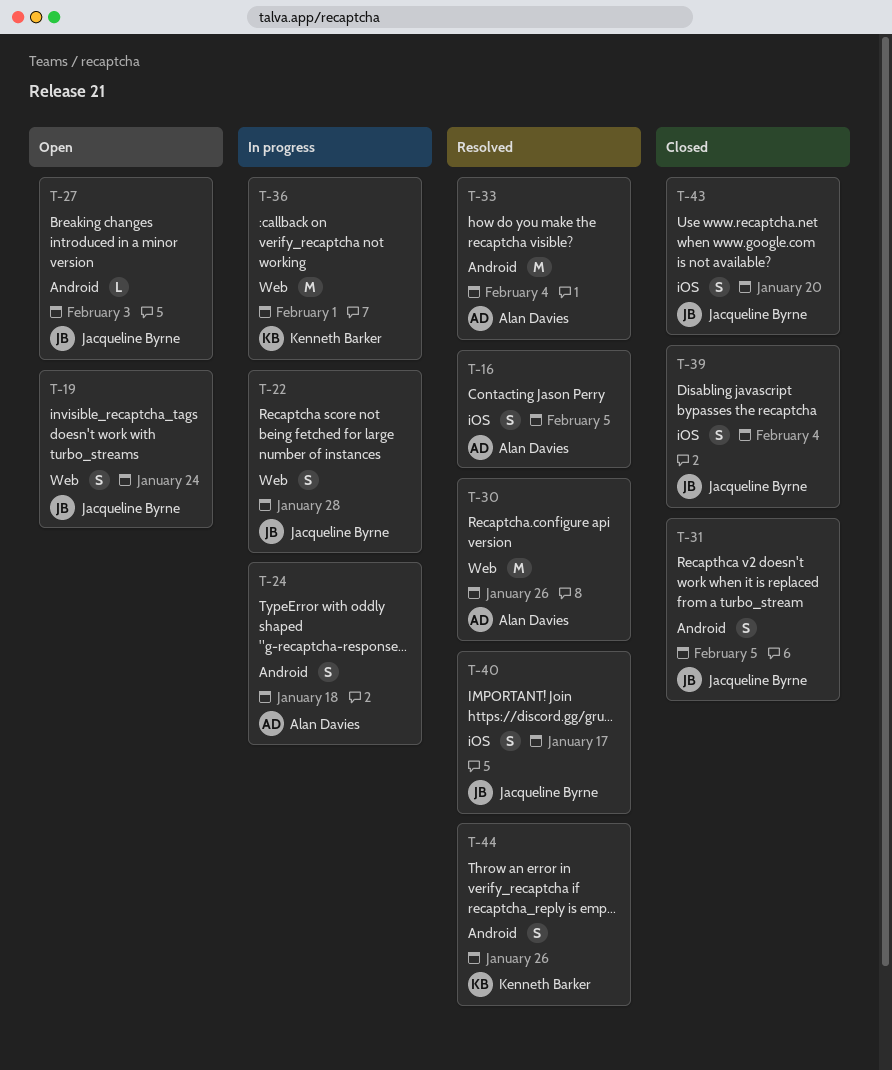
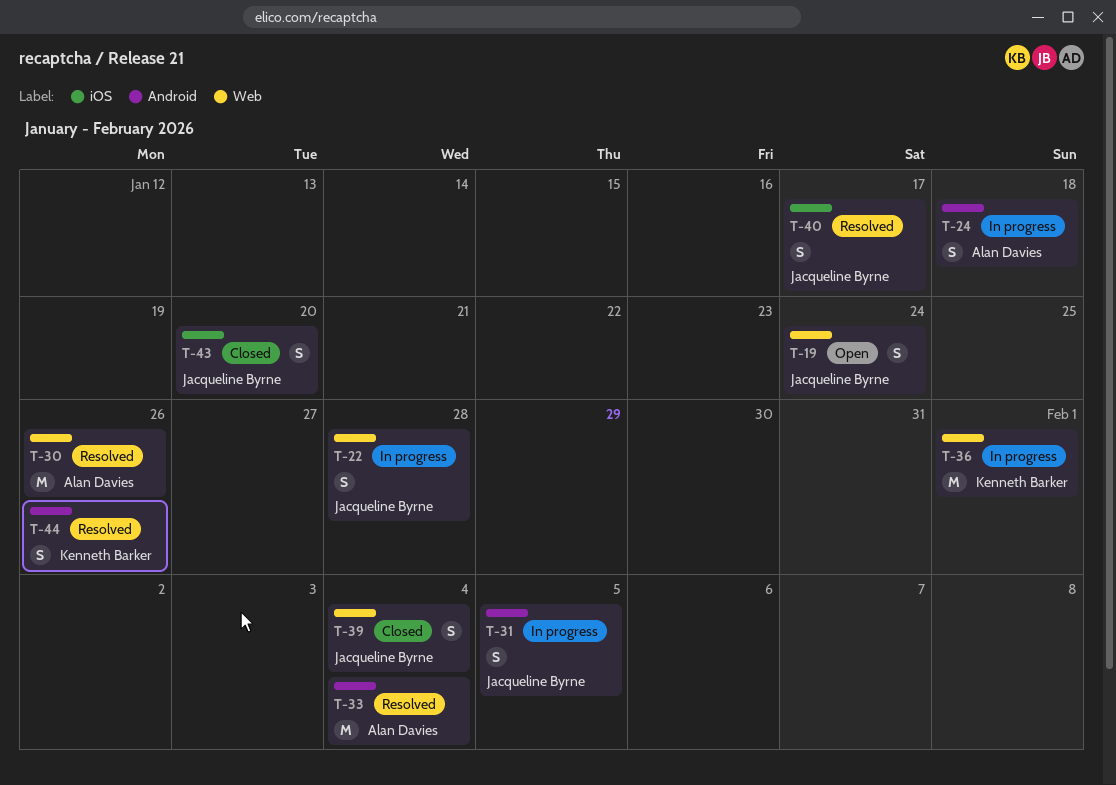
T-16: present -> none
T-27: present -> none
T-31, status: Closed -> In progress
T-39, label: iOS -> Web

